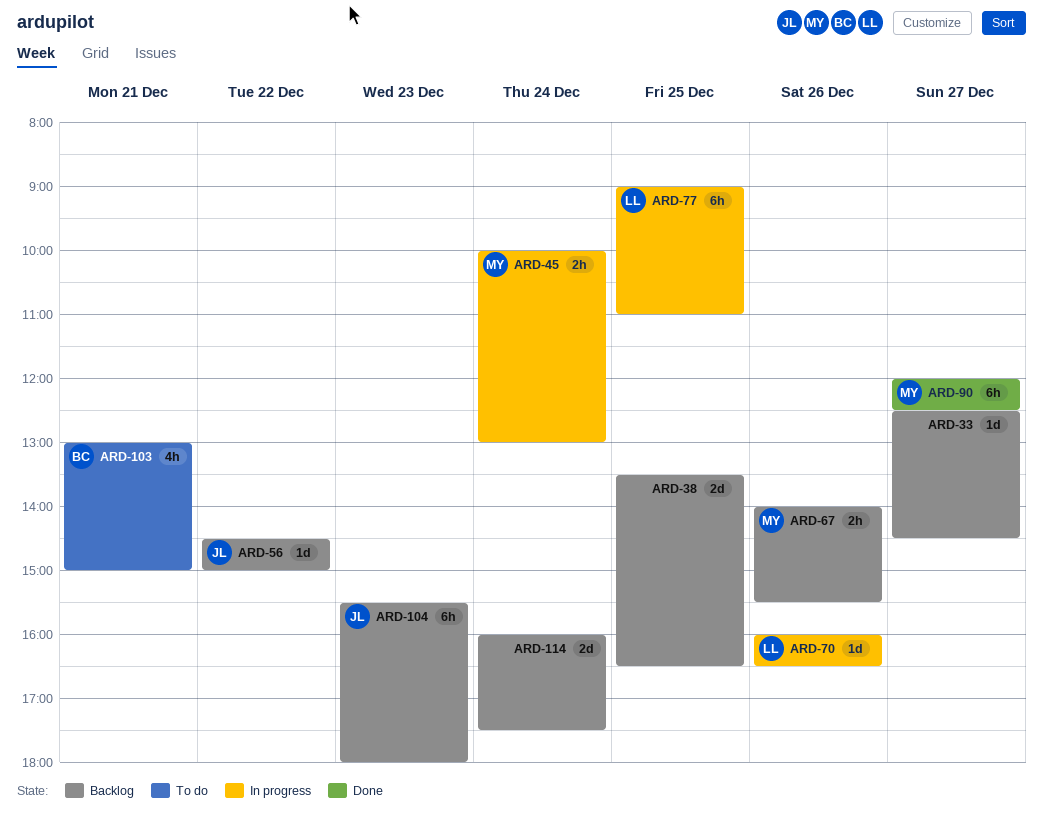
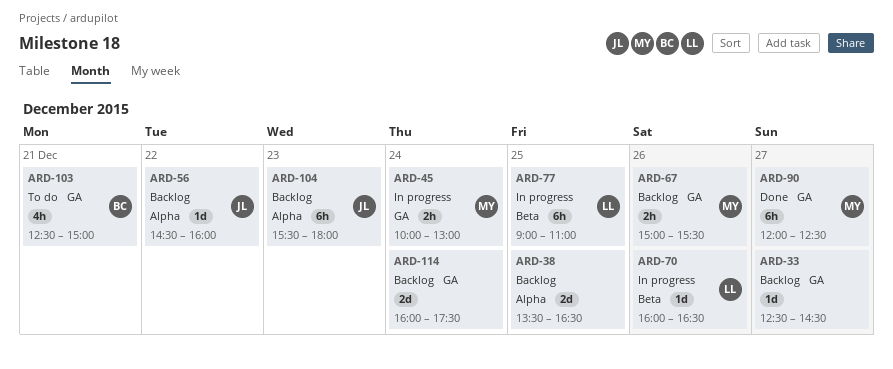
ARD-56, ends: 15:00 -> 16:00
ARD-67, begins: 14:00 -> 15:00
ARD-103, begins: 13:00 -> 12:30

